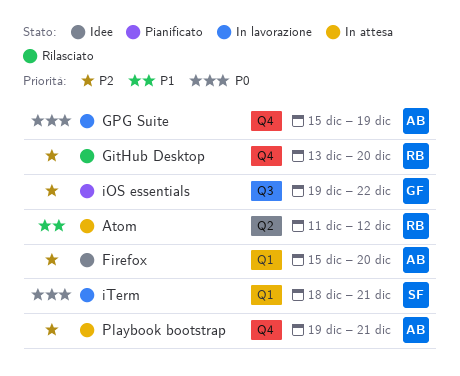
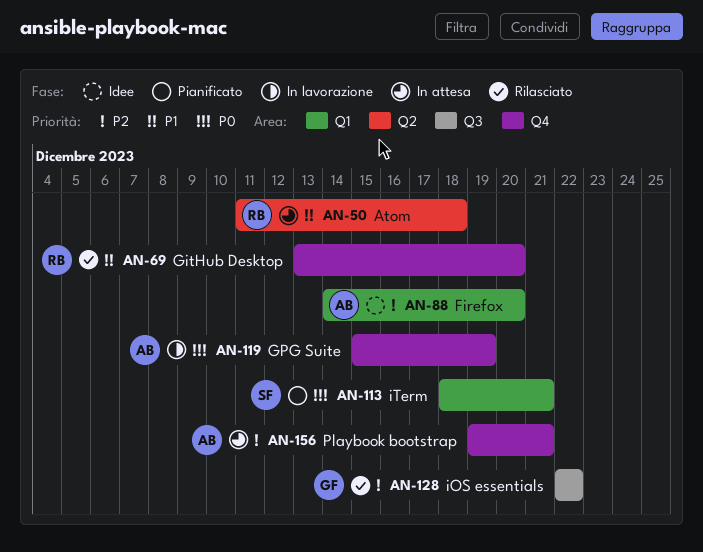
Atom, due: Dec 12 -> Dec 18
Firefox, start: Dec 15 -> Dec 14
GitHub Desktop, priority: P2 -> P1
iOS essentials, status: Pianificato -> Rilasciato
iOS essentials, start: Dec 19 -> Dec 22
iTerm, status: In lavorazione -> Pianificato

